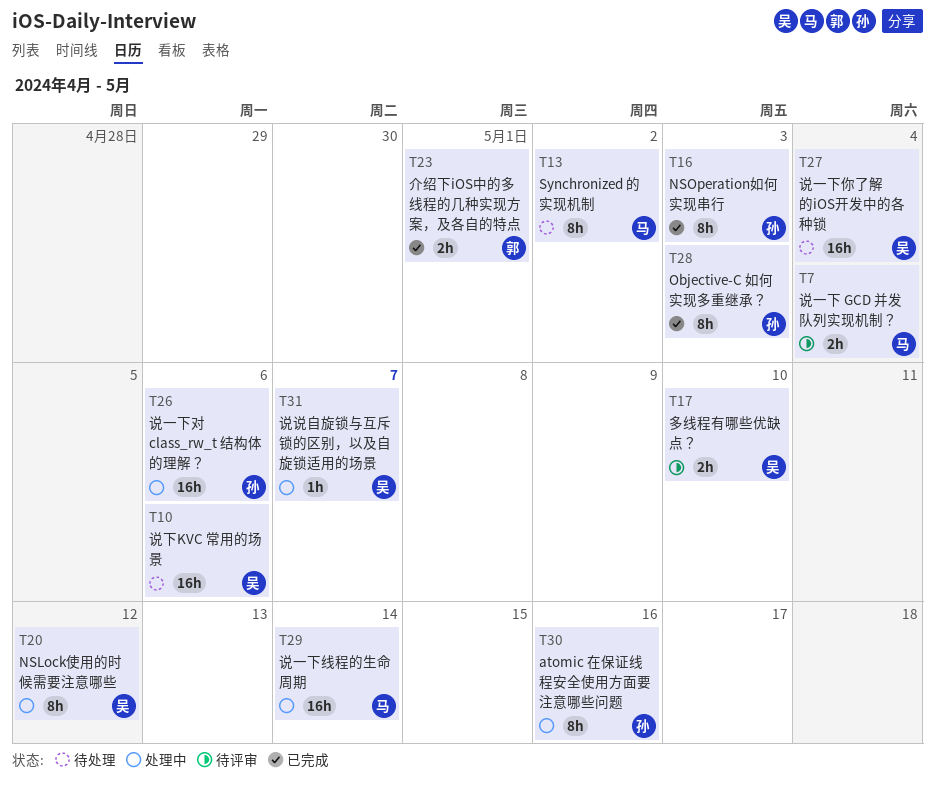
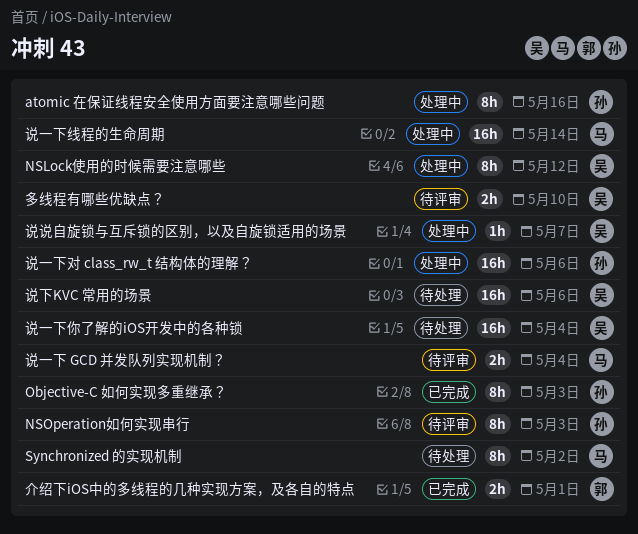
NSOperation如何实现串行, status: 已完成 -> 待评审

